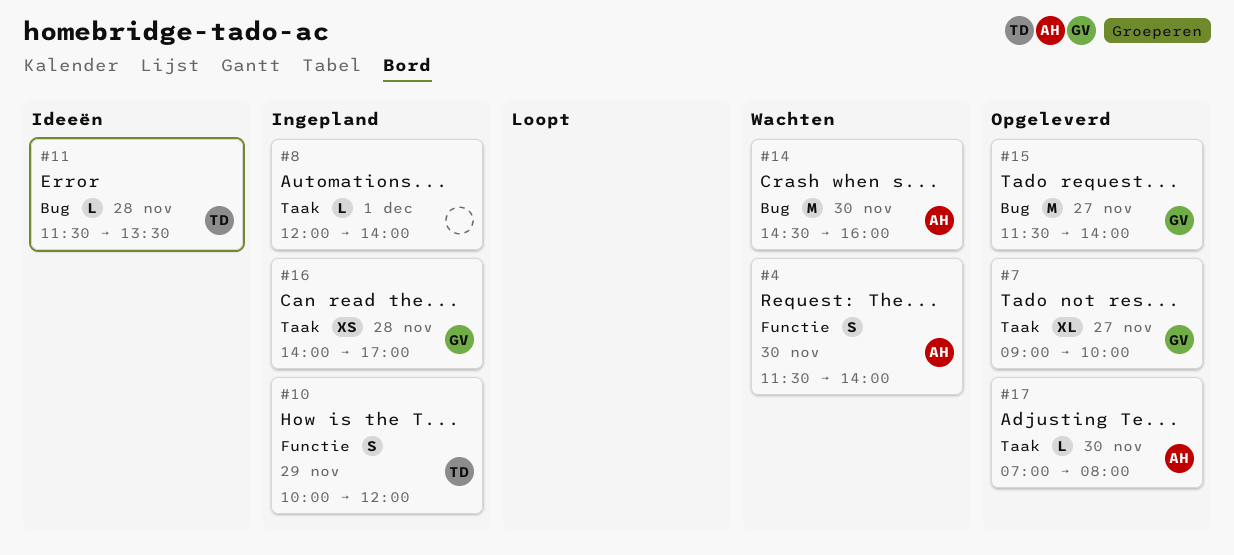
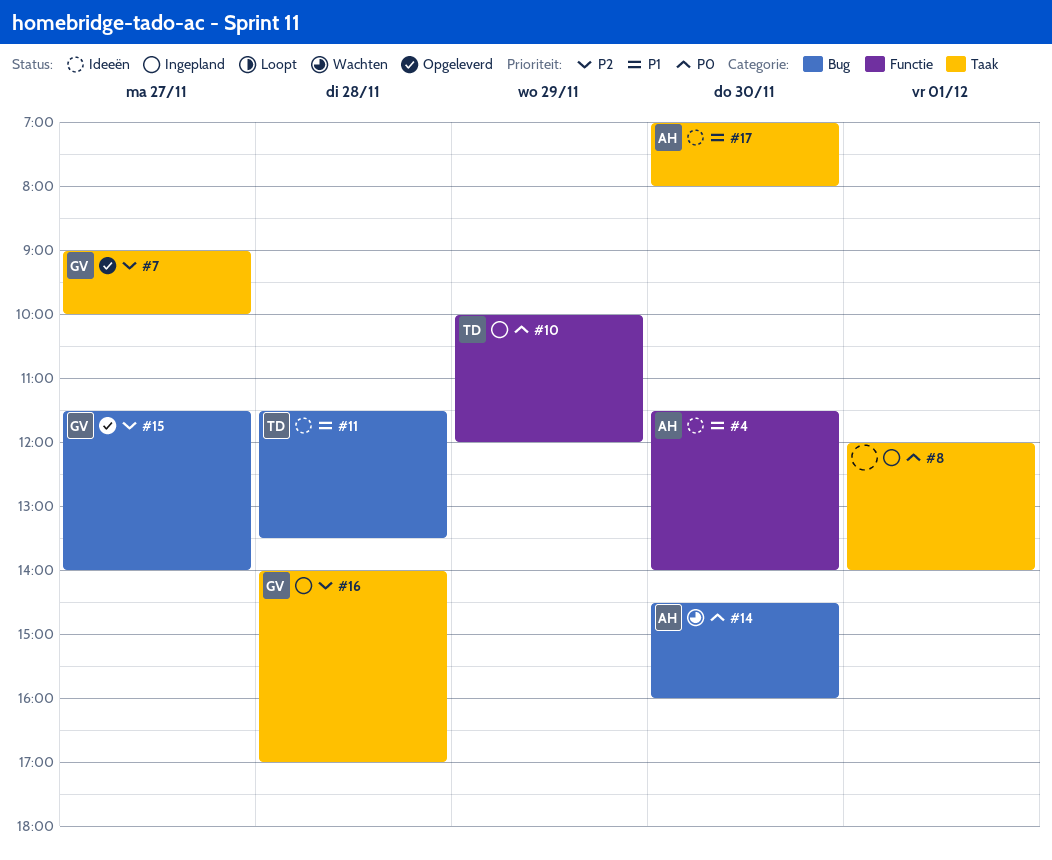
#4, status: Wachten -> Ideeën
#17, status: Opgeleverd -> Ideeën

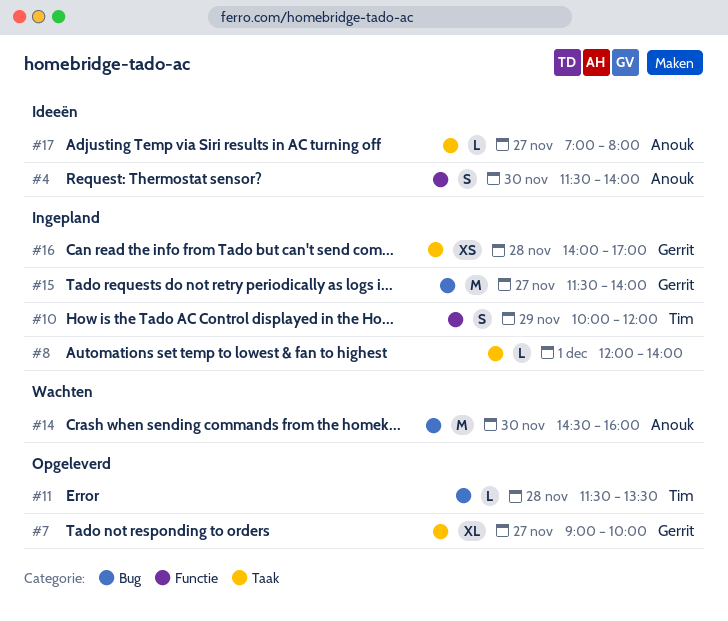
#11, status: Ideeën -> Opgeleverd
#15, status: Opgeleverd -> Ingepland
#17, day: Nov 30 -> Nov 27

